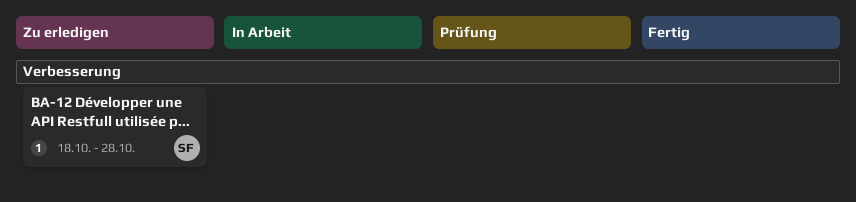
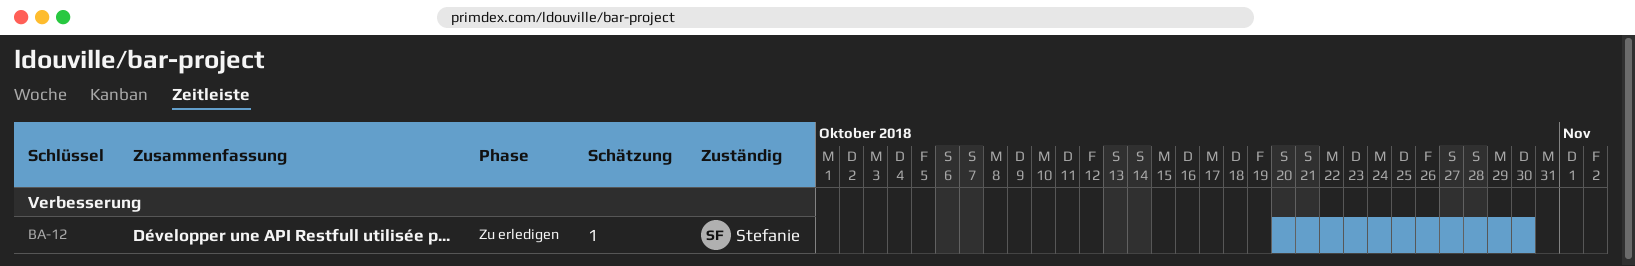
BA-12, start: Oct 18 -> Oct 20
BA-12, due: Oct 28 -> Oct 30

